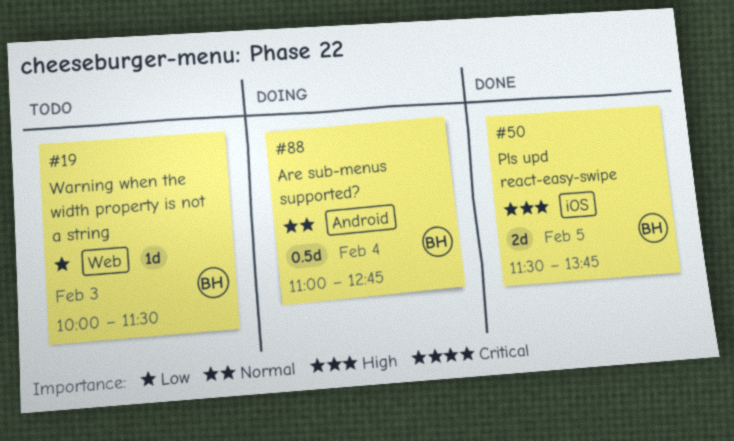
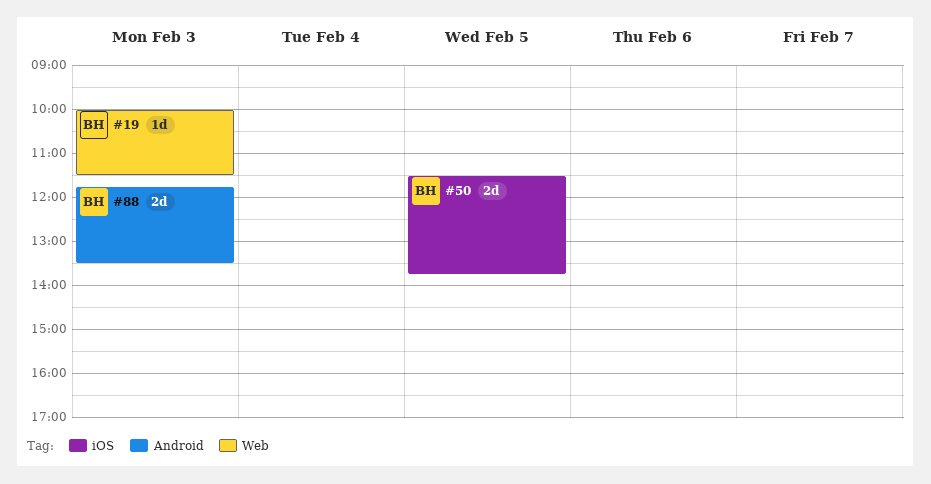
#88, estimate: 0.5d -> 2d
#88, day: Feb 4 -> Feb 3
#88, begins: 11:00 -> 11:45
#88, ends: 12:45 -> 13:30

